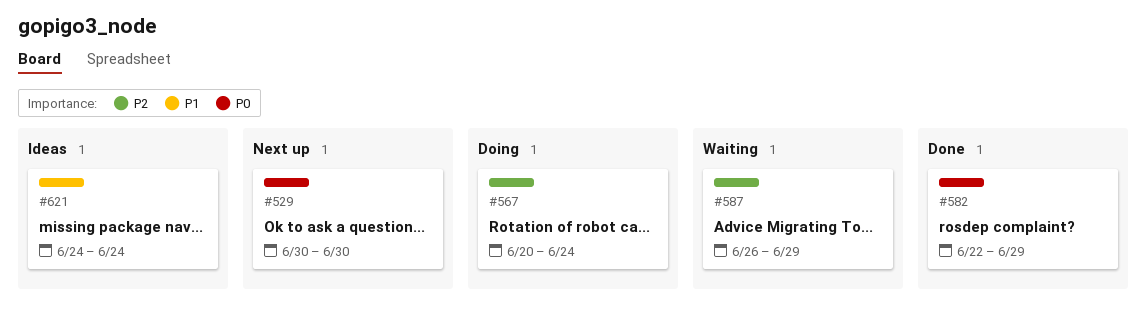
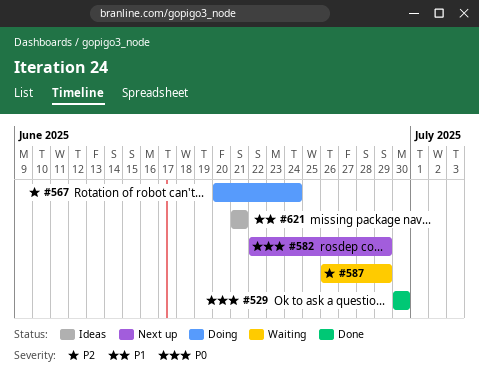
#529, status: Next up -> Done
#582, status: Done -> Next up
#621, start: Jun 24 -> Jun 21
#621, due: Jun 24 -> Jun 21

